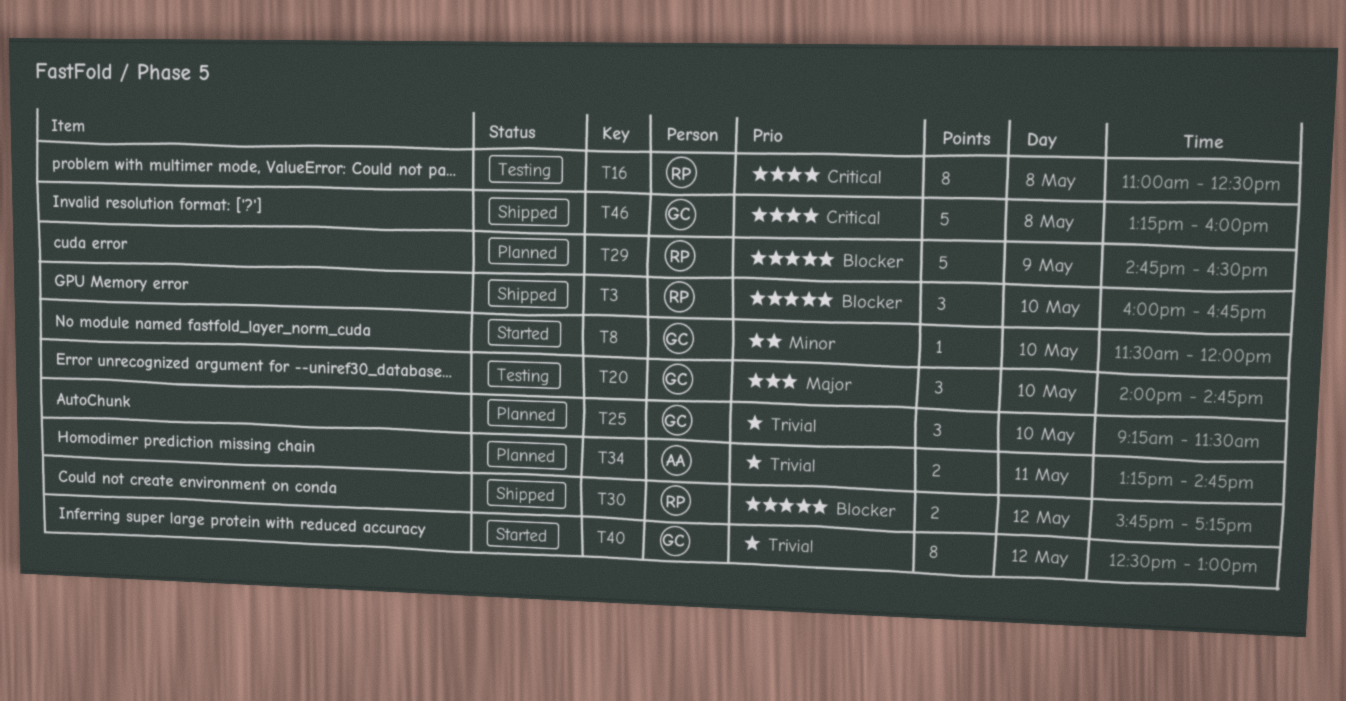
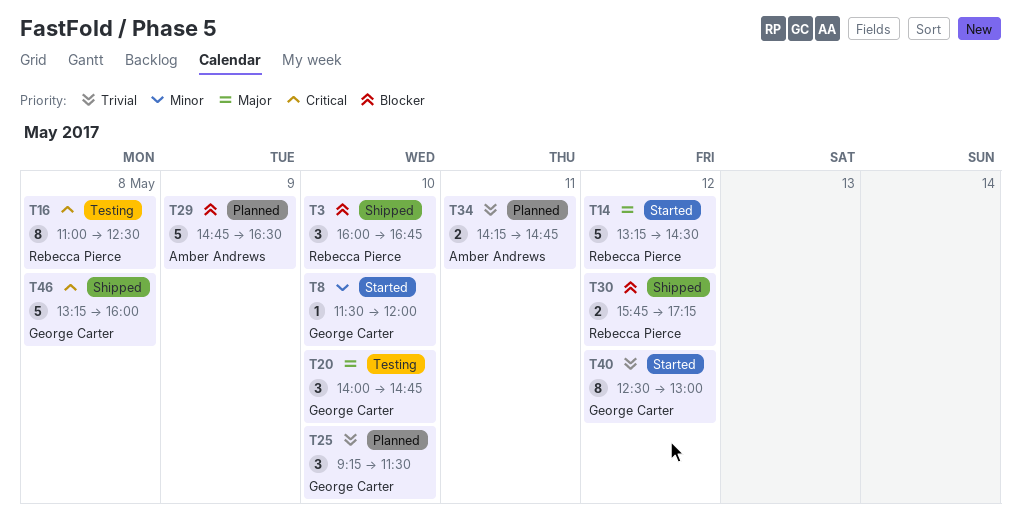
T14: none -> present
T29, owner: Rebecca Pierce -> Amber Andrews
T34, begins: 13:15 -> 14:15

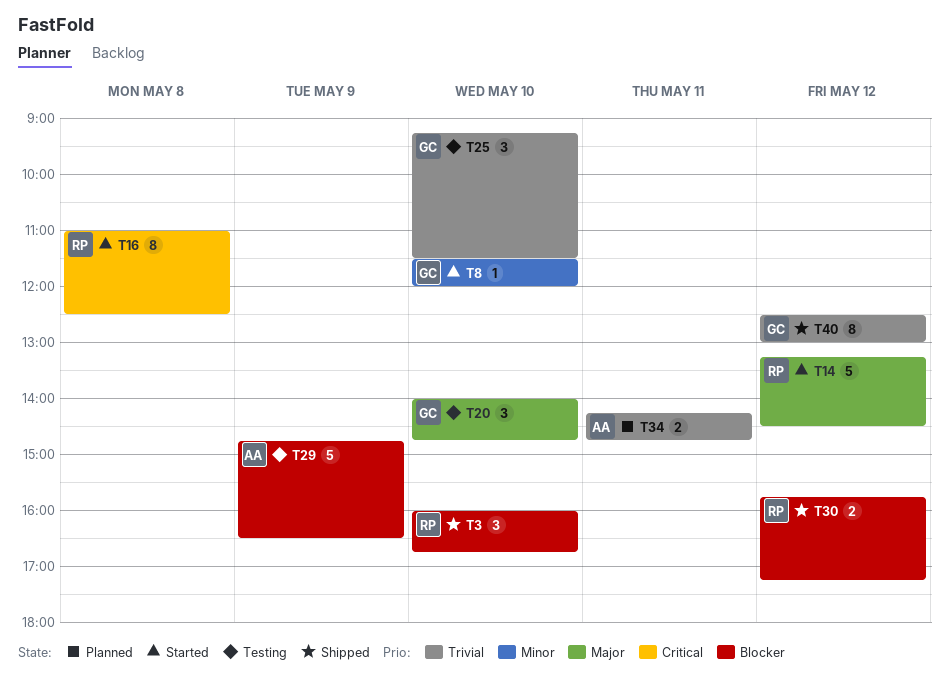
T16, status: Testing -> Started
T25, status: Planned -> Testing
T29, status: Planned -> Testing
T40, status: Started -> Shipped
T46: present -> none

